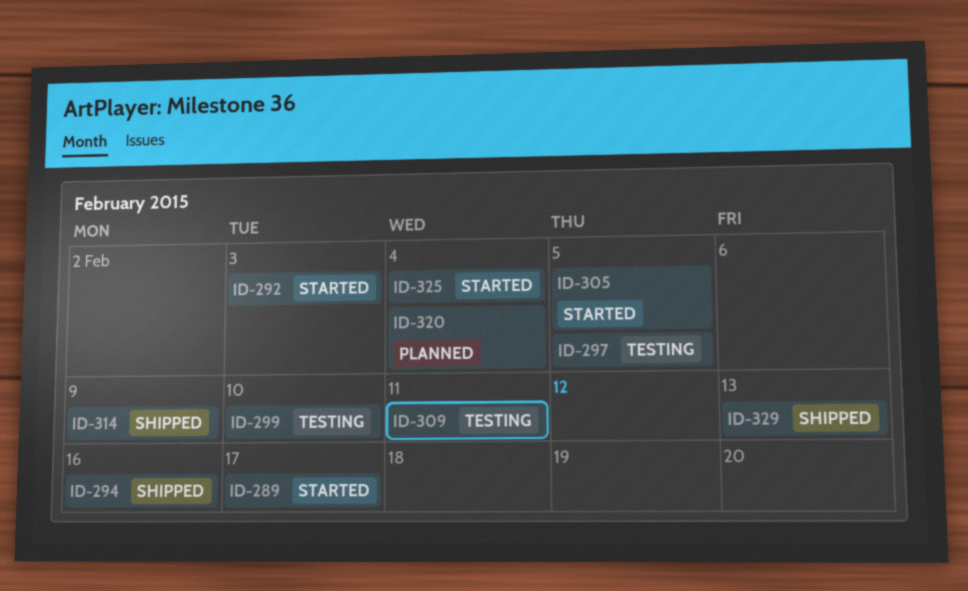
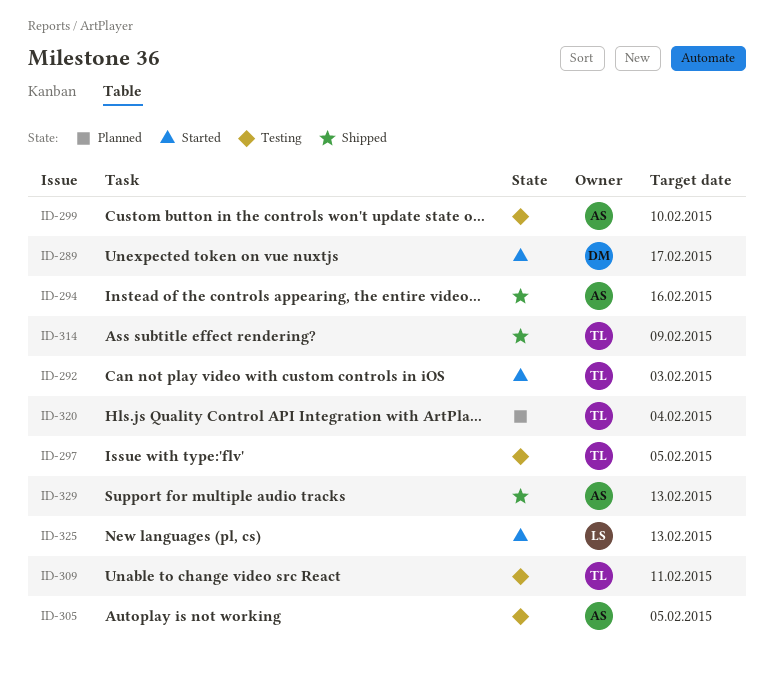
ID-305, status: Started -> Testing
ID-325, due: Feb 4 -> Feb 13

